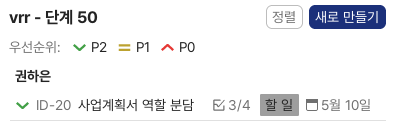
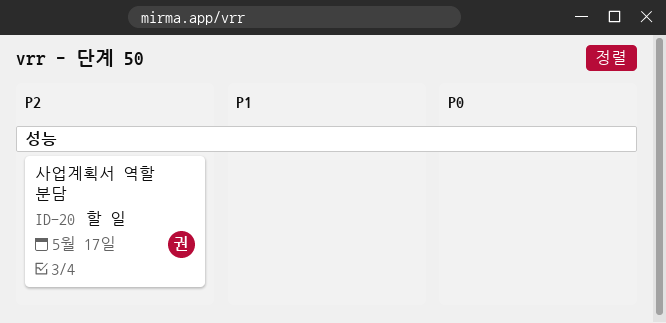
ID-20, due: May 10 -> May 17

